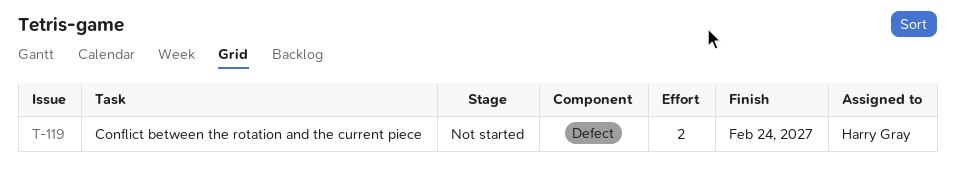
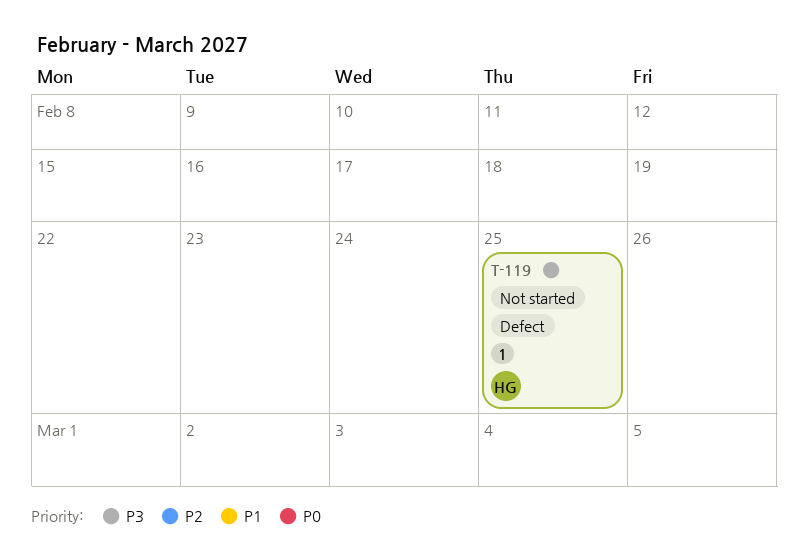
T-119, estimate: 2 -> 1
T-119, due: Feb 24 -> Feb 25

